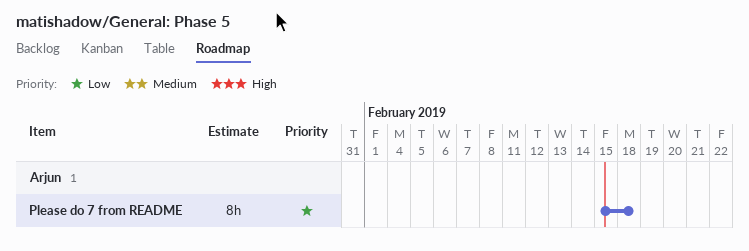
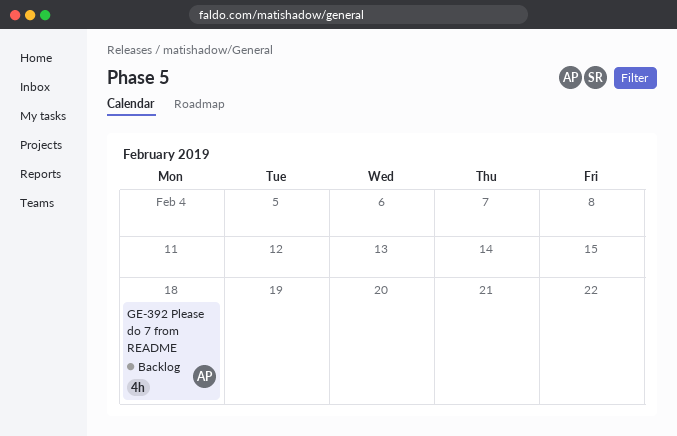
Please do 7 from README, estimate: 8h -> 4h

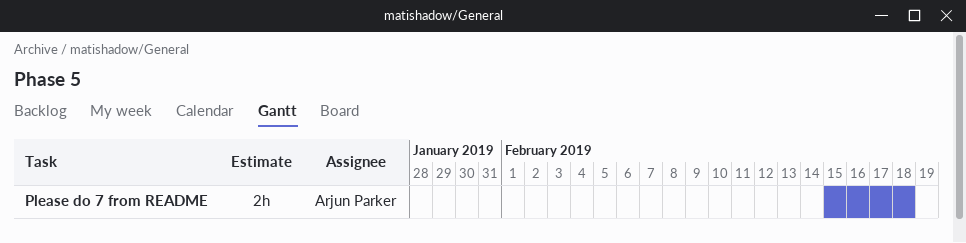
Please do 7 from README, estimate: 4h -> 2h

